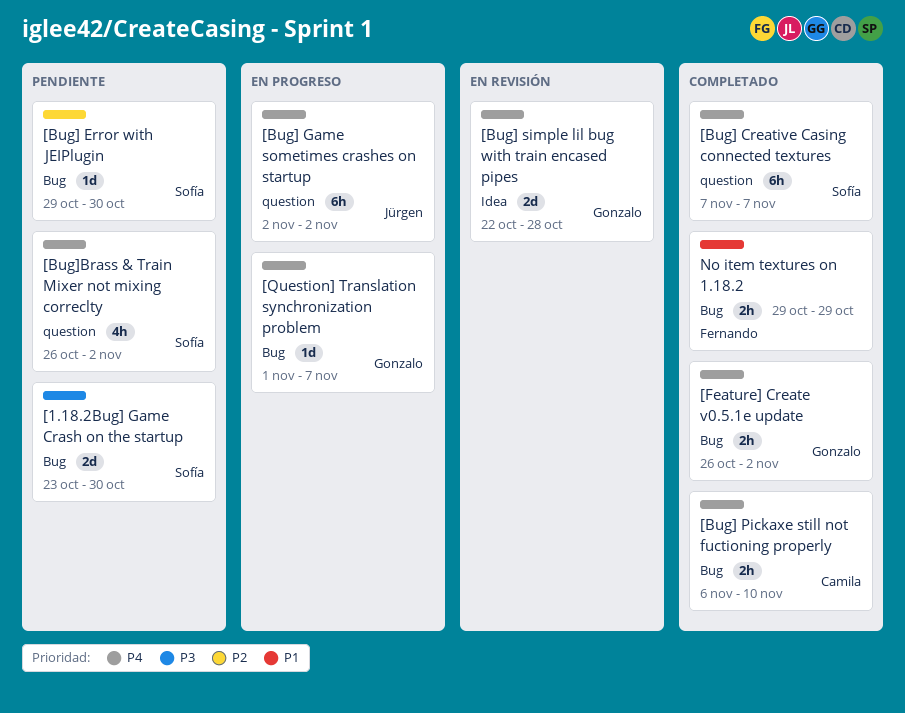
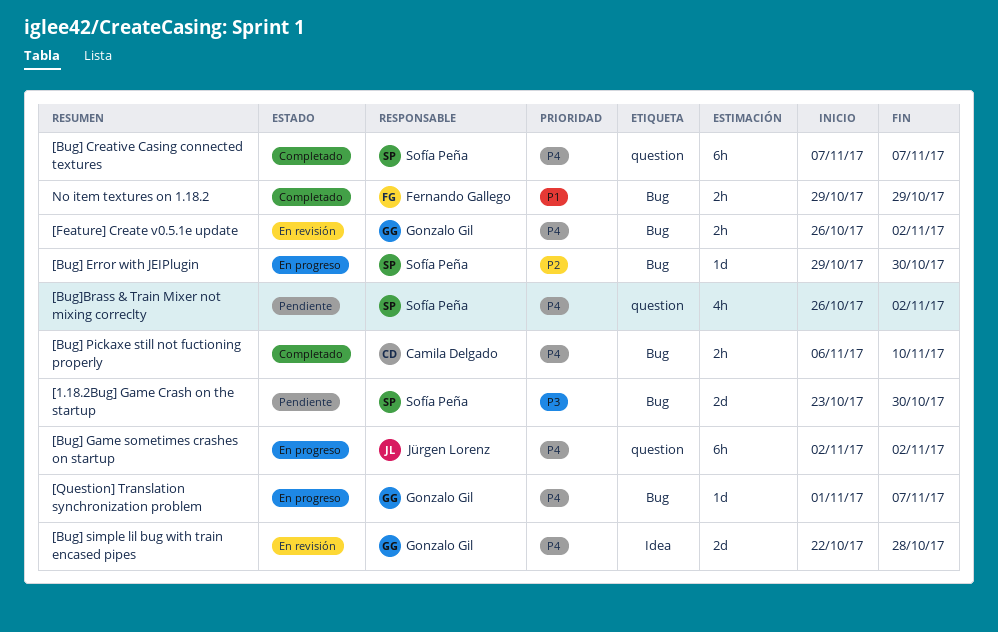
[Bug] Error with JEIPlugin, status: Pendiente -> En progreso
[Feature] Create v0.5.1e update, status: Completado -> En revisión

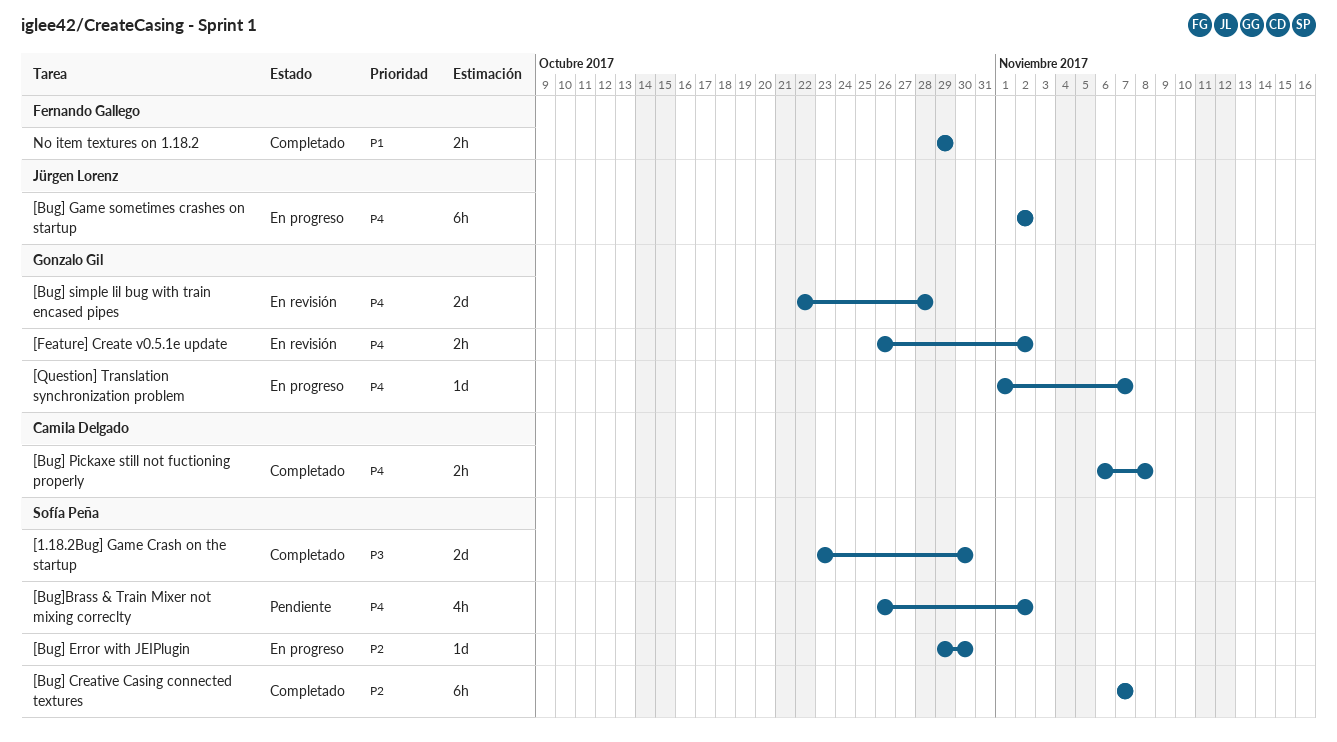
[1.18.2Bug] Game Crash on the startup, status: Pendiente -> Completado
[Bug] Creative Casing connected textures, priority: P4 -> P2
[Bug] Pickaxe still not fuctioning properly, due: Nov 10 -> Nov 8

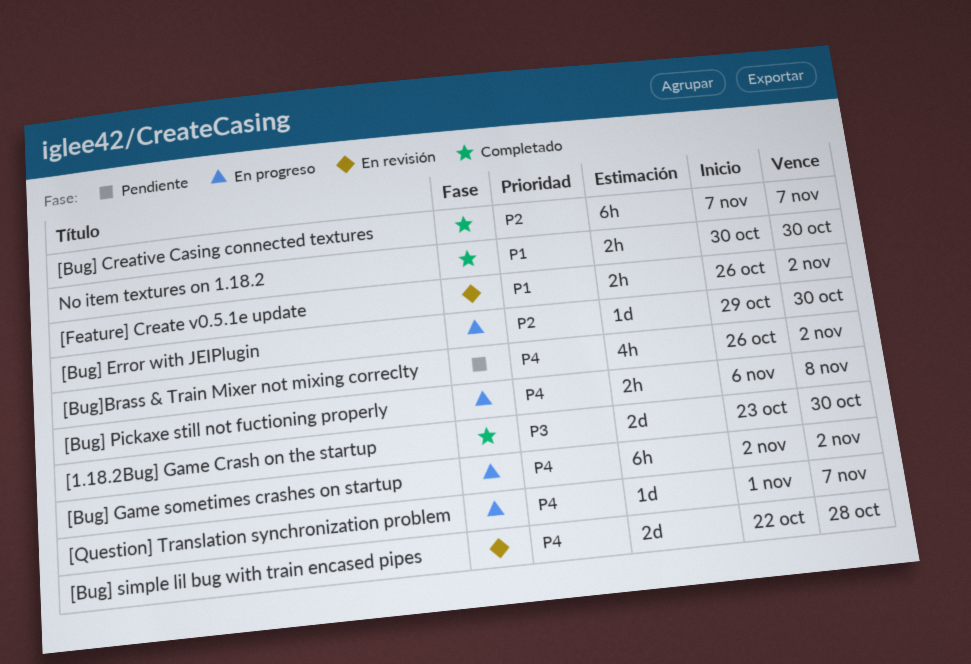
[Bug] Pickaxe still not fuctioning properly, status: Completado -> En progreso
[Feature] Create v0.5.1e update, priority: P4 -> P1
No item textures on 1.18.2, start: Oct 29 -> Oct 30
No item textures on 1.18.2, due: Oct 29 -> Oct 30

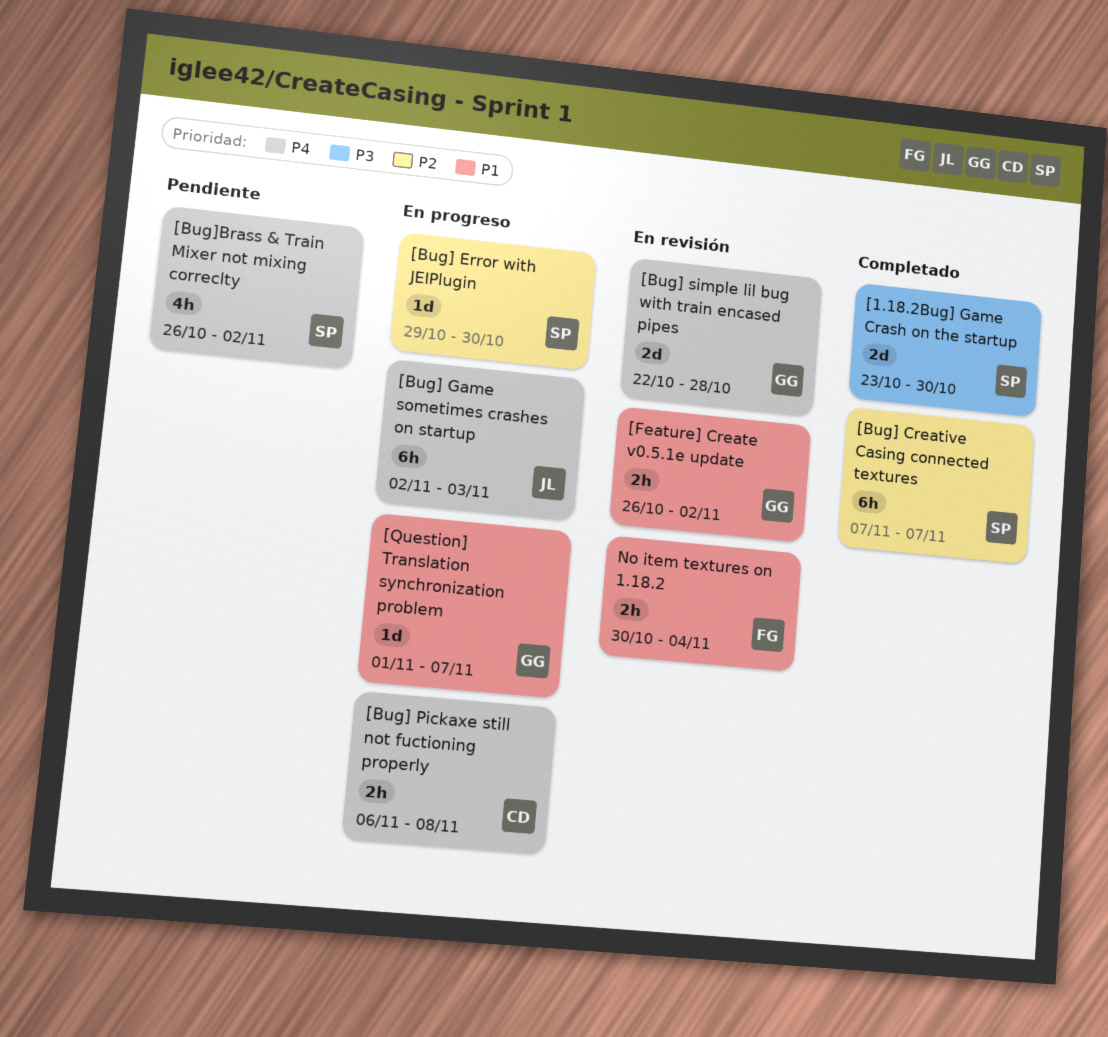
[Bug] Game sometimes crashes on startup, due: Nov 2 -> Nov 3
[Question] Translation synchronization problem, priority: P4 -> P1
No item textures on 1.18.2, status: Completado -> En revisión
No item textures on 1.18.2, due: Oct 30 -> Nov 4

